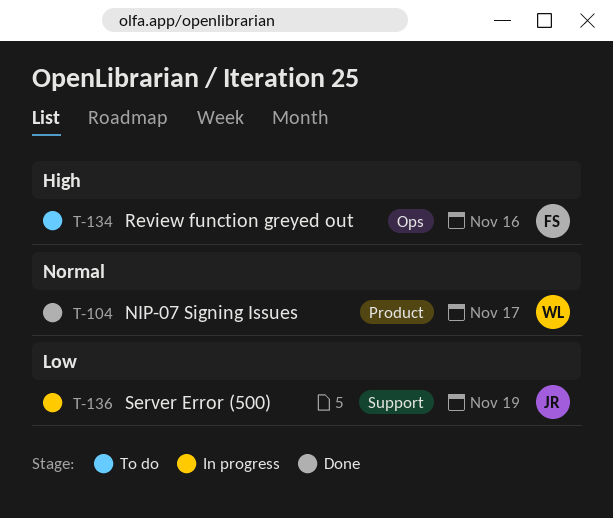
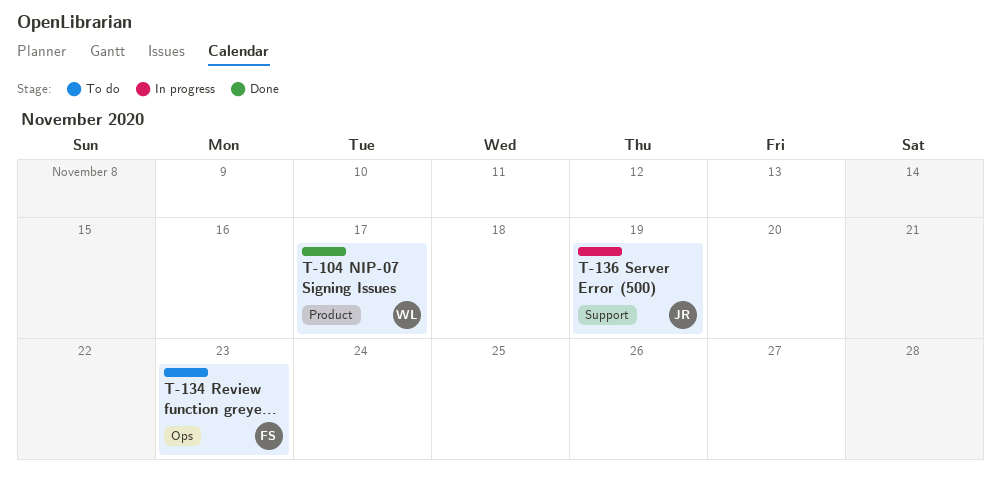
T-134, due: Nov 16 -> Nov 23

